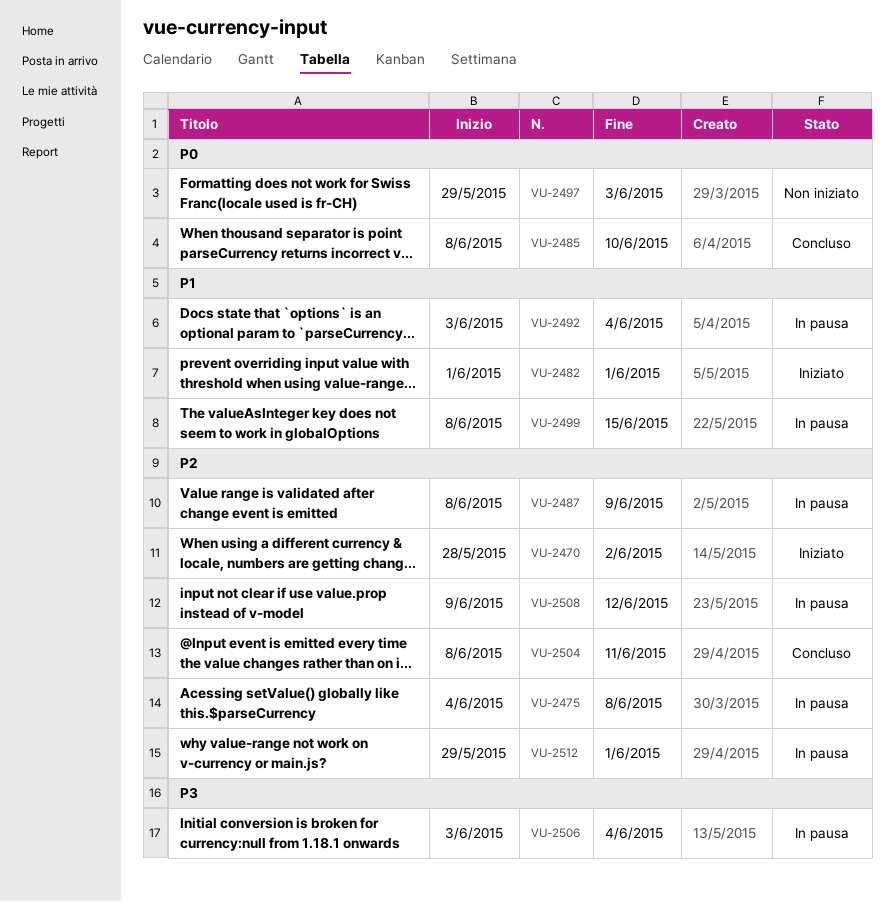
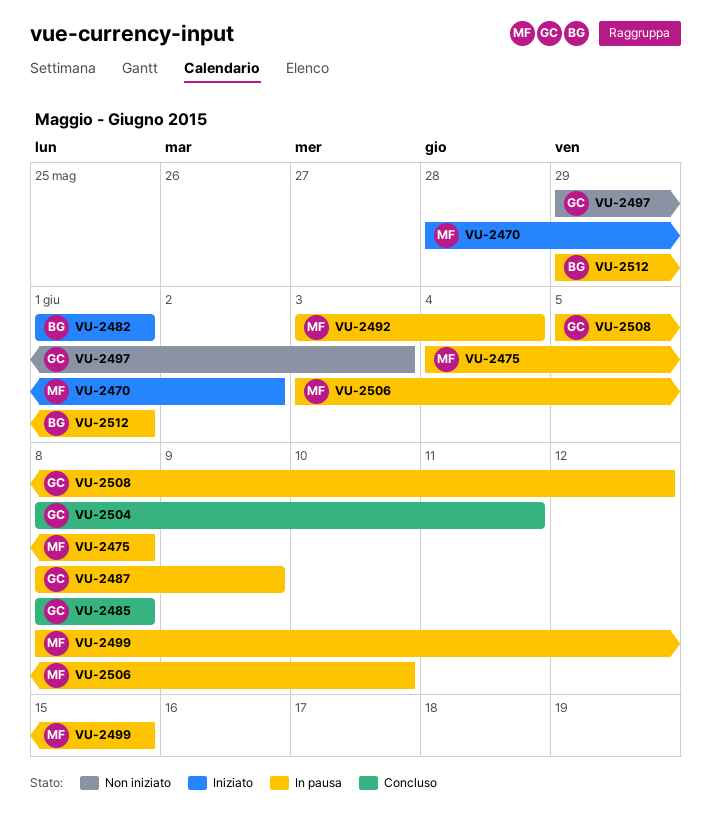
VU-2485, due: Jun 10 -> Jun 8
VU-2506, due: Jun 4 -> Jun 10
VU-2508, start: Jun 9 -> Jun 5

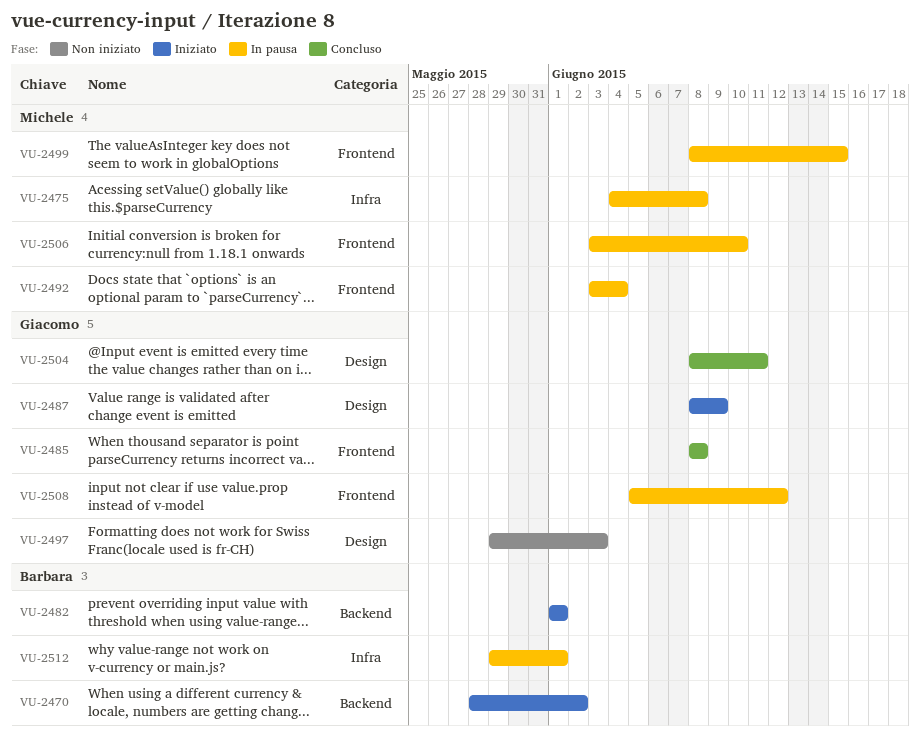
VU-2470, owner: Michele -> Barbara
VU-2487, status: In pausa -> Iniziato

